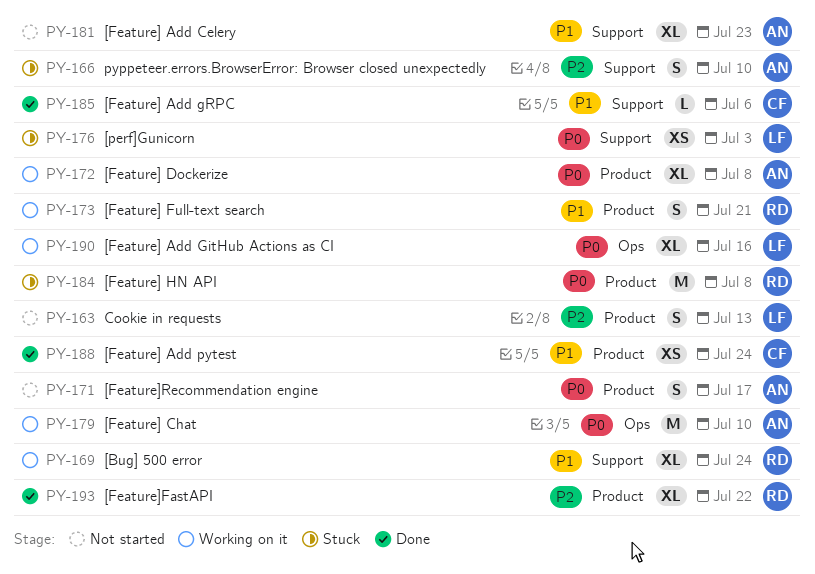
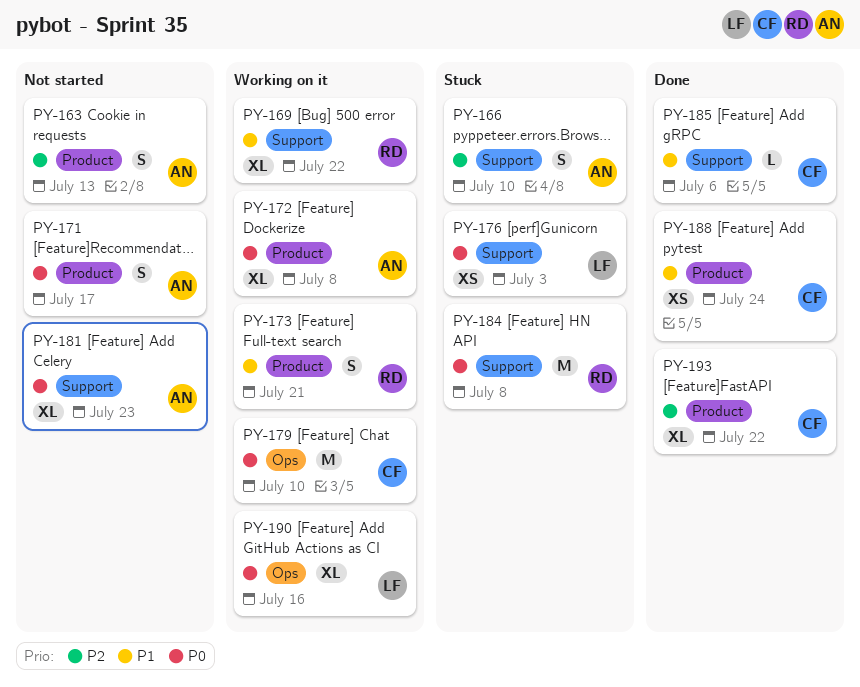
PY-163, owner: LF -> AN
PY-169, due: Jul 24 -> Jul 22
PY-179, owner: AN -> CF
PY-181, priority: P1 -> P0
PY-184, label: Product -> Support
PY-193, owner: RD -> CF

